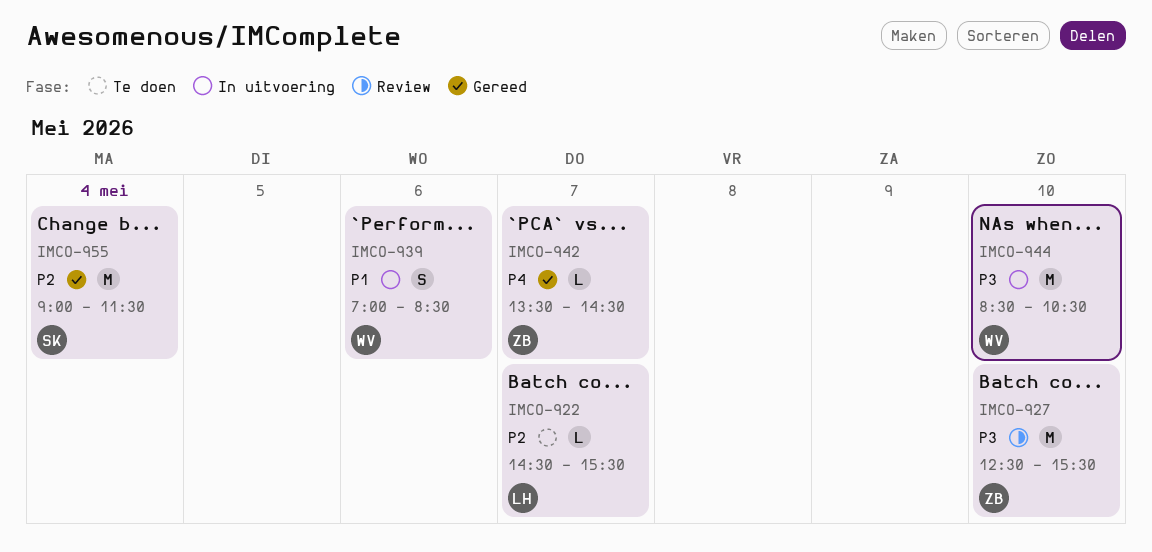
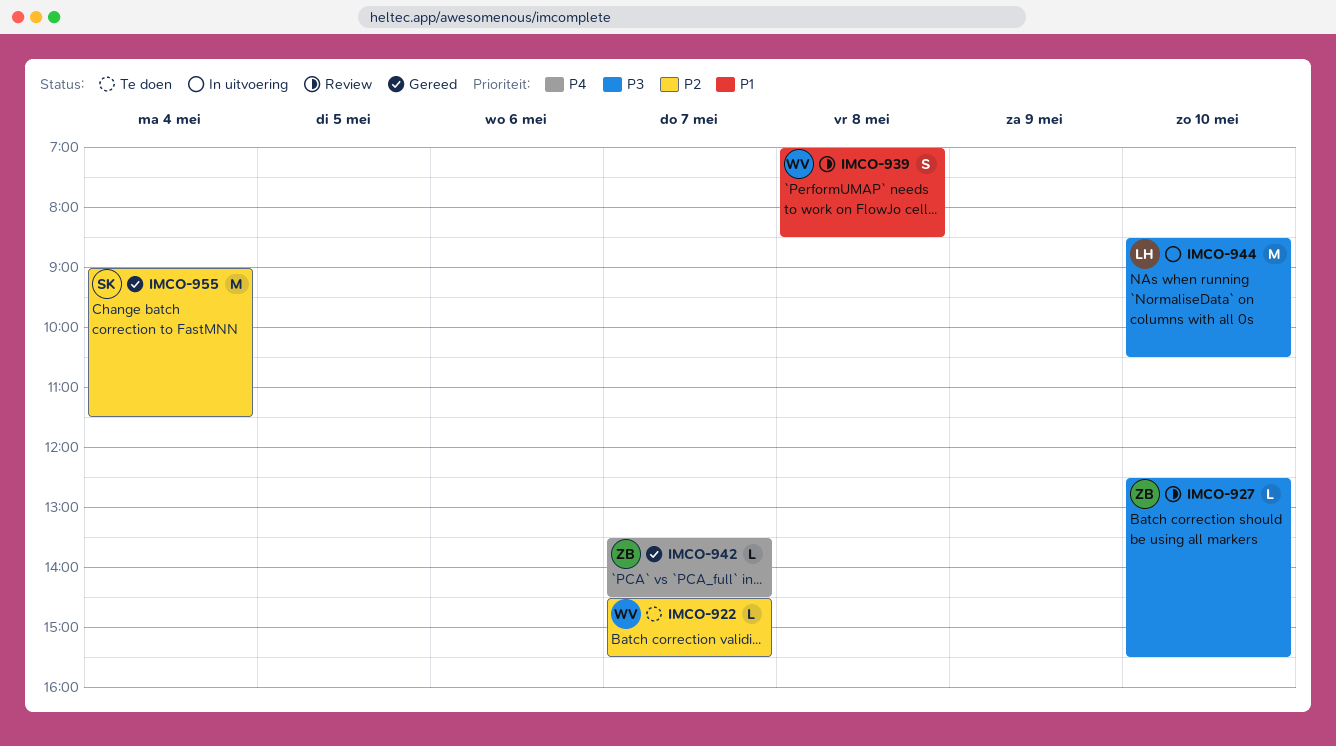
IMCO-922, owner: LH -> WV
IMCO-927, estimate: M -> L
IMCO-939, status: In uitvoering -> Review
IMCO-939, day: May 6 -> May 8
IMCO-944, owner: WV -> LH

